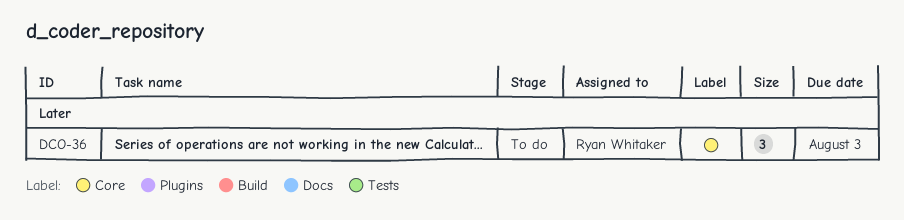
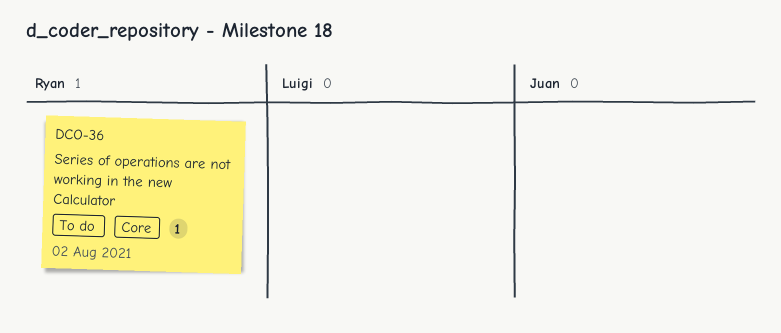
DCO-36, estimate: 3 -> 1
DCO-36, due: Aug 3 -> Aug 2

